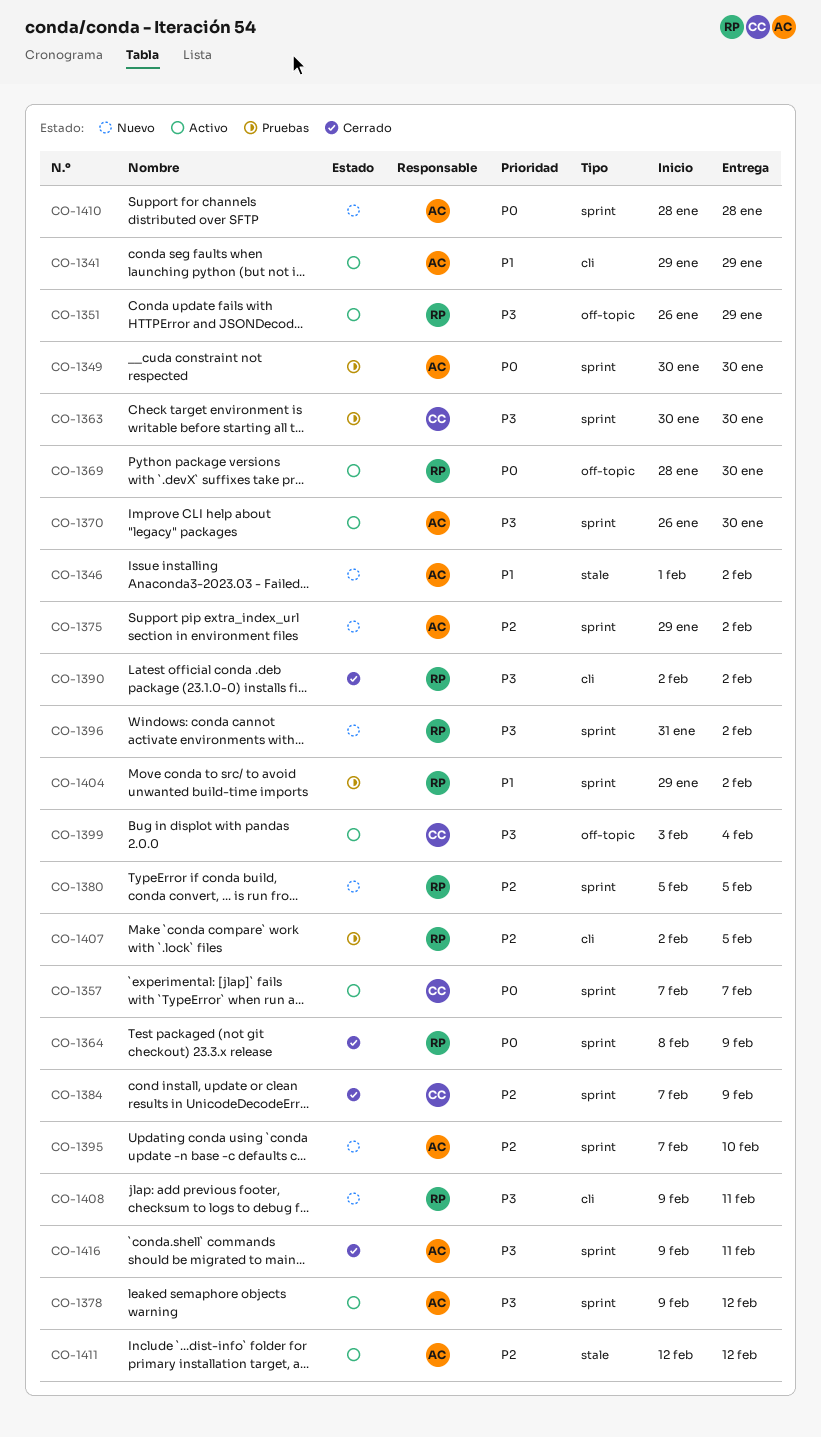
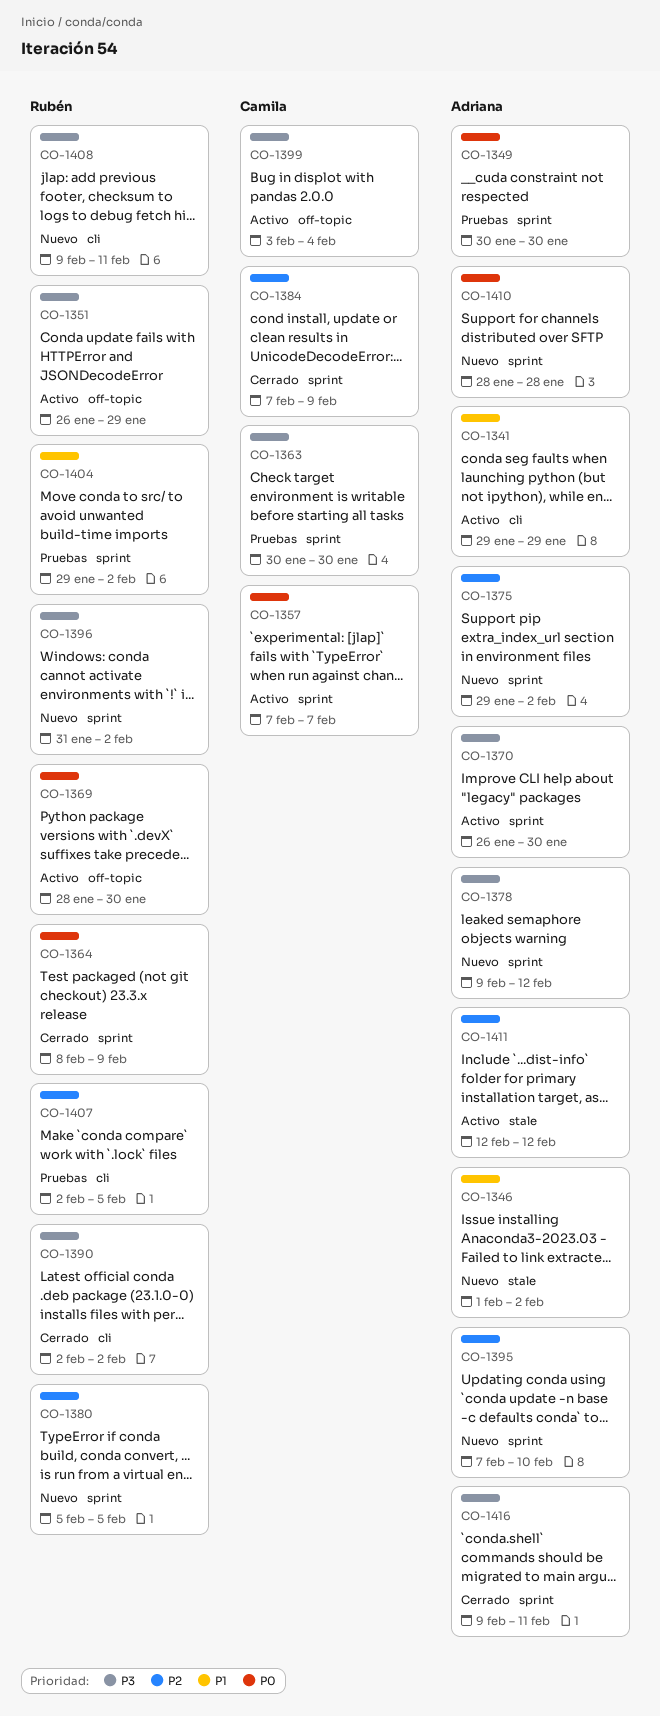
CO-1378, status: Activo -> Nuevo

